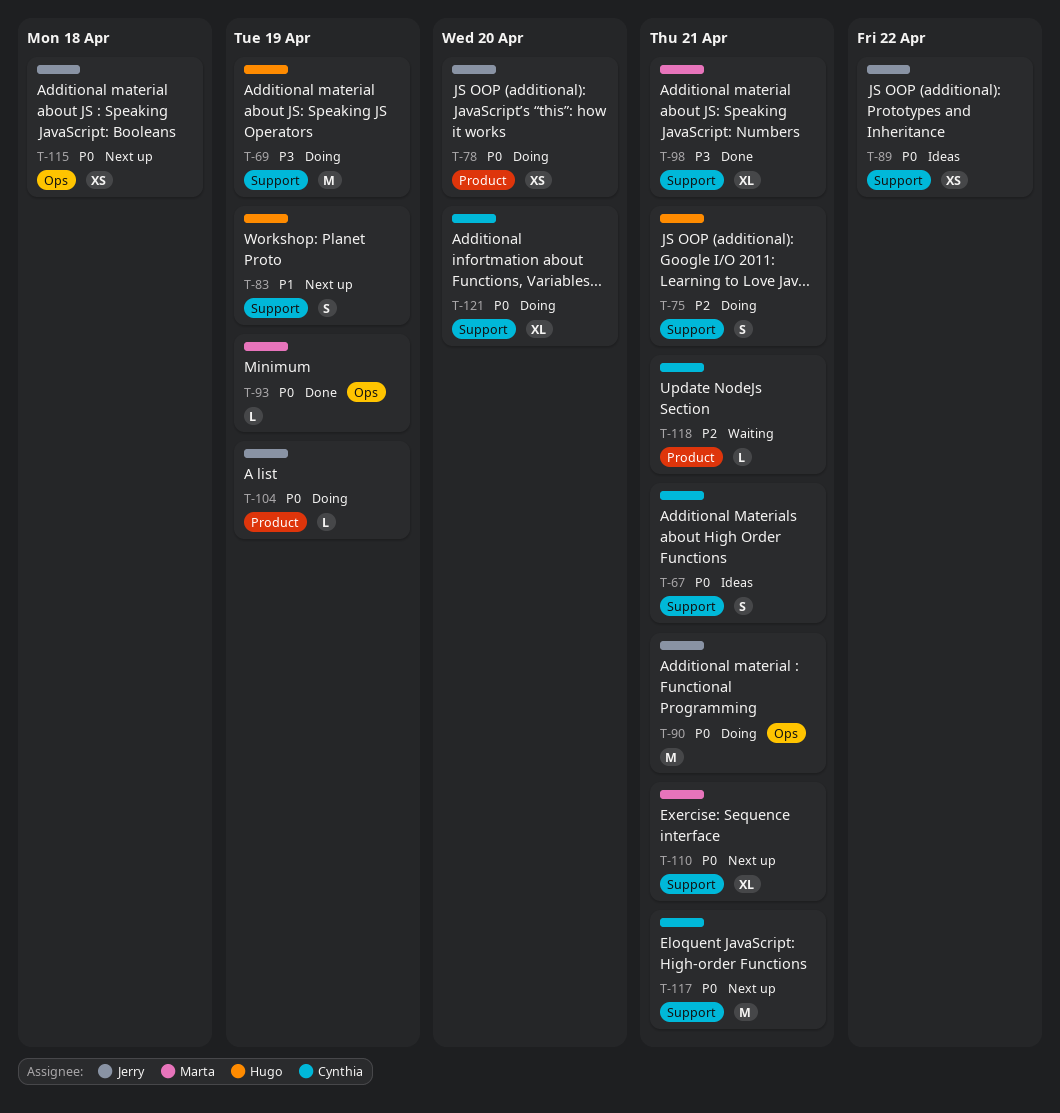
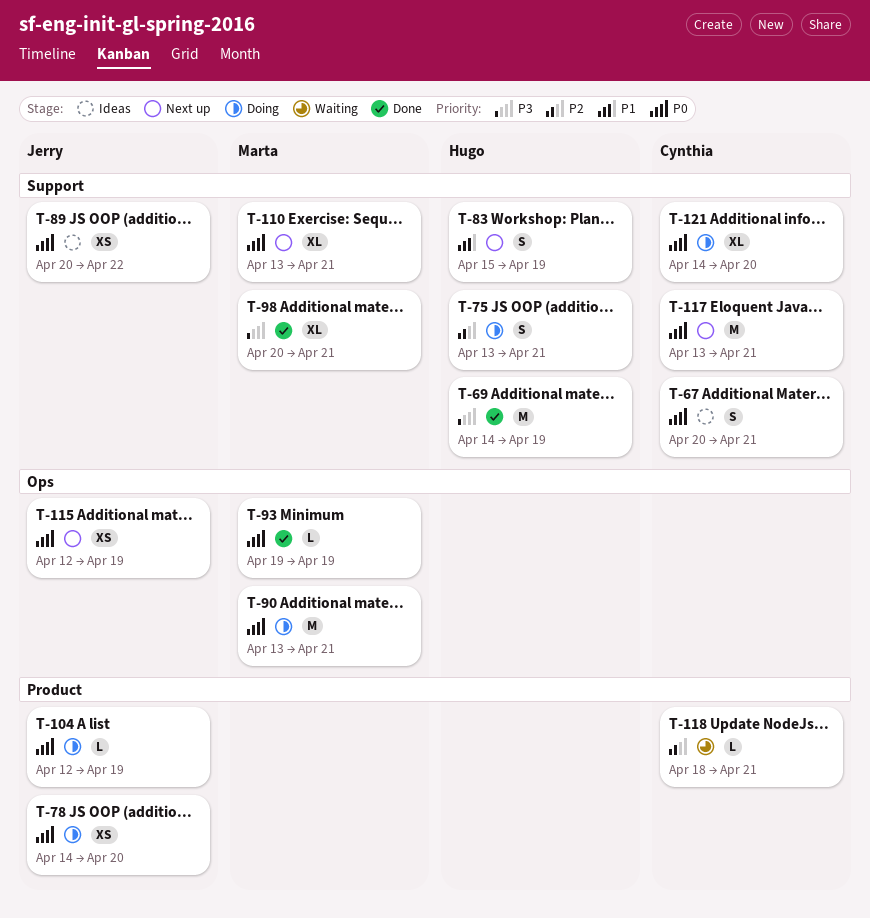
T-69, status: Doing -> Done
T-90, owner: Jerry -> Marta
T-115, due: Apr 18 -> Apr 19

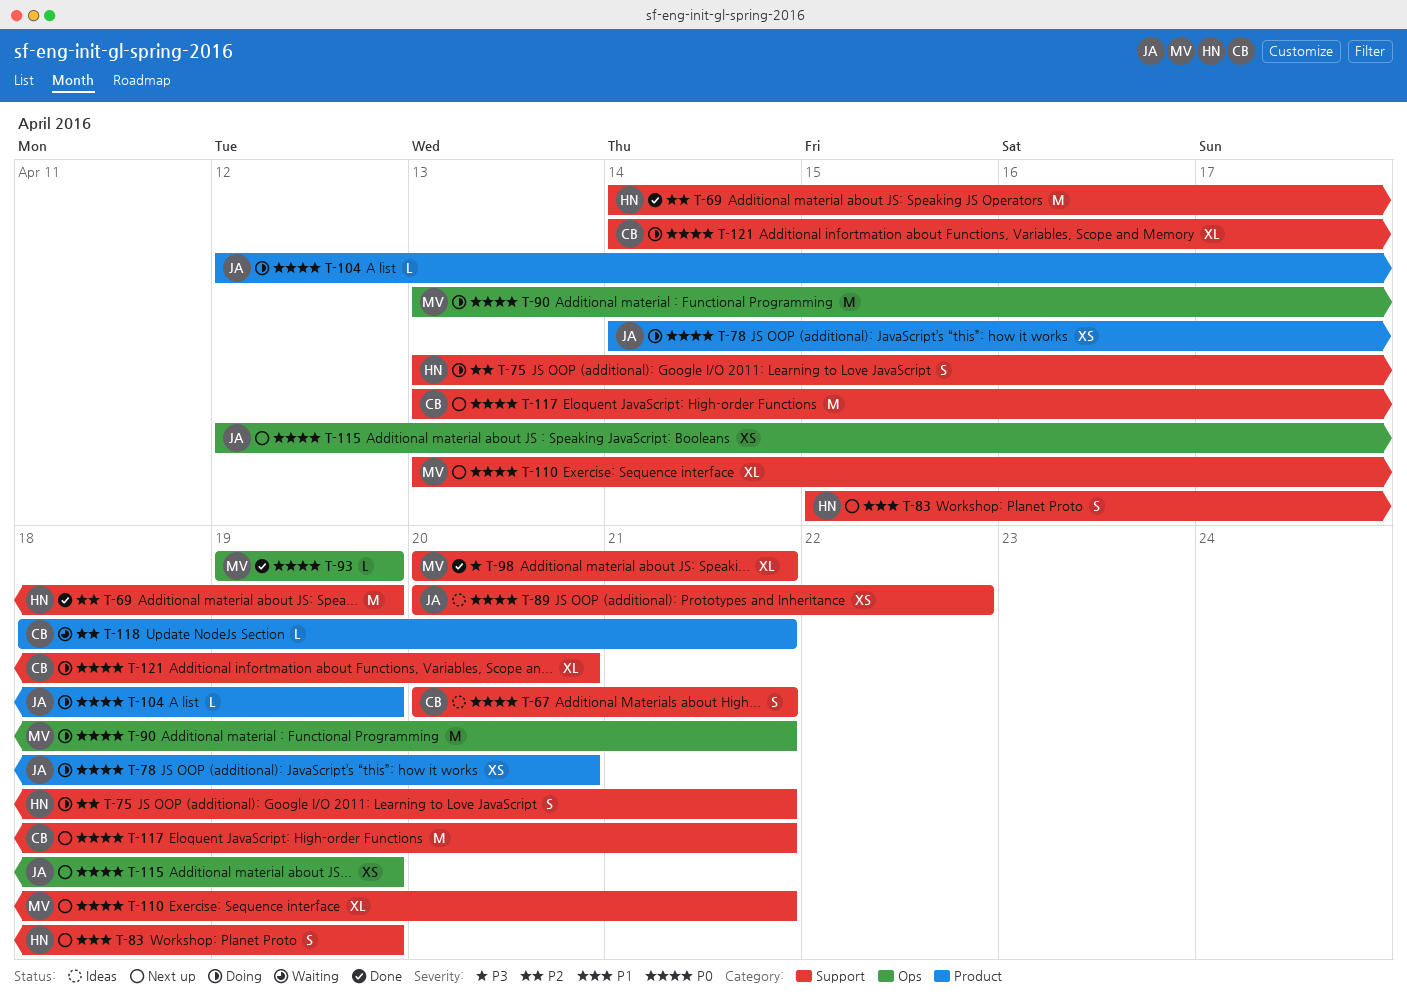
T-69, priority: P3 -> P2

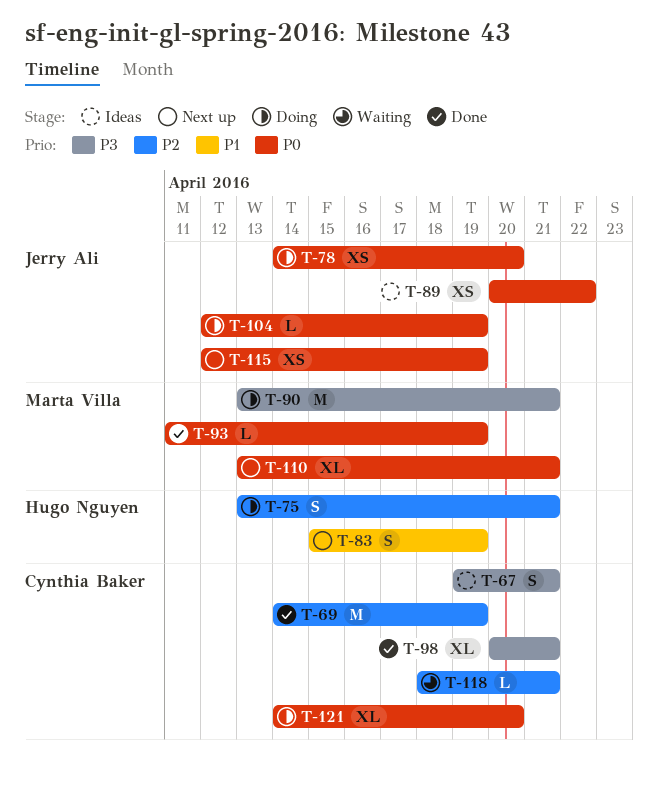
T-67, priority: P0 -> P3
T-67, start: Apr 20 -> Apr 19
T-69, owner: Hugo Nguyen -> Cynthia Baker
T-90, priority: P0 -> P3
T-93, start: Apr 19 -> Apr 11
T-98, owner: Marta Villa -> Cynthia Baker
T-117: present -> none

